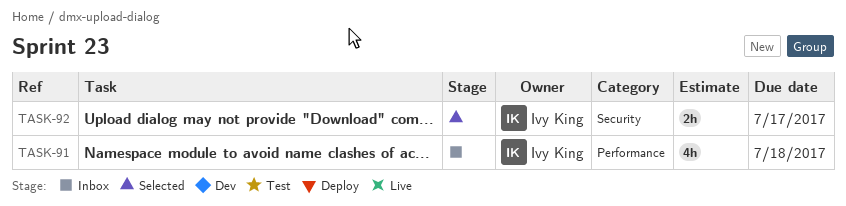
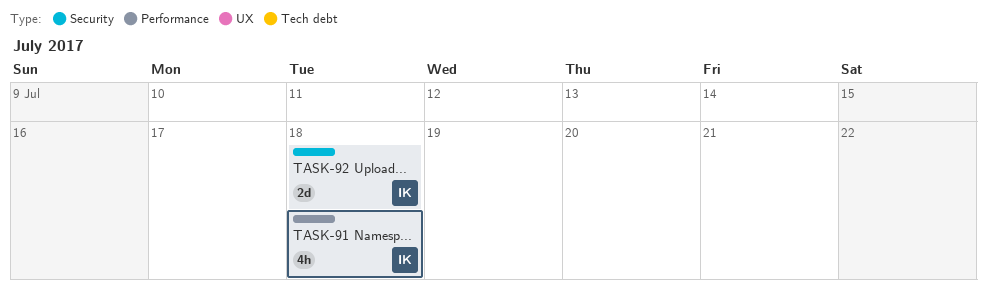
TASK-92, estimate: 2h -> 2d
TASK-92, due: Jul 17 -> Jul 18

